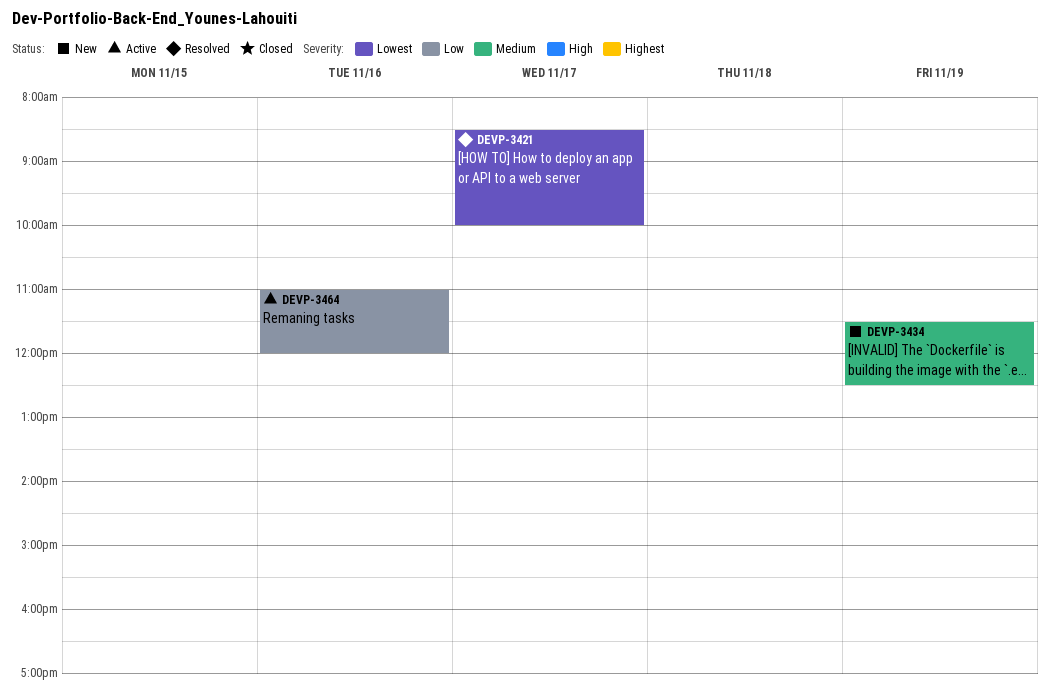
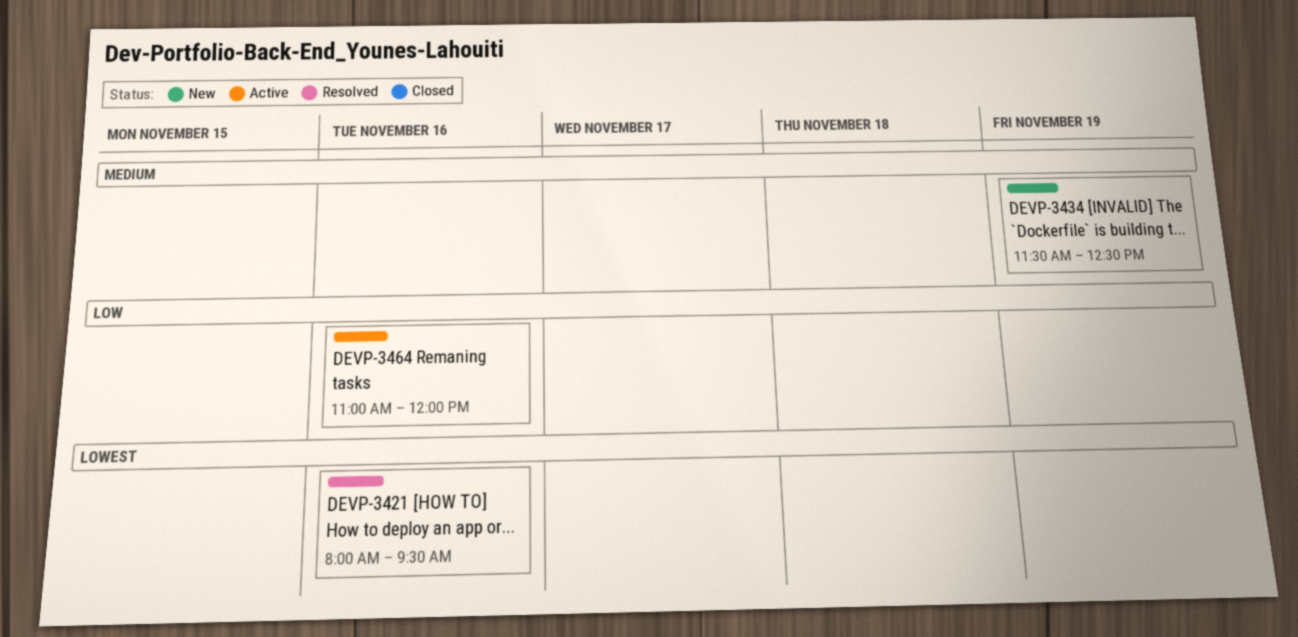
DEVP-3421, day: Nov 17 -> Nov 16
DEVP-3421, begins: 08:30 -> 08:00
DEVP-3421, ends: 10:00 -> 09:30

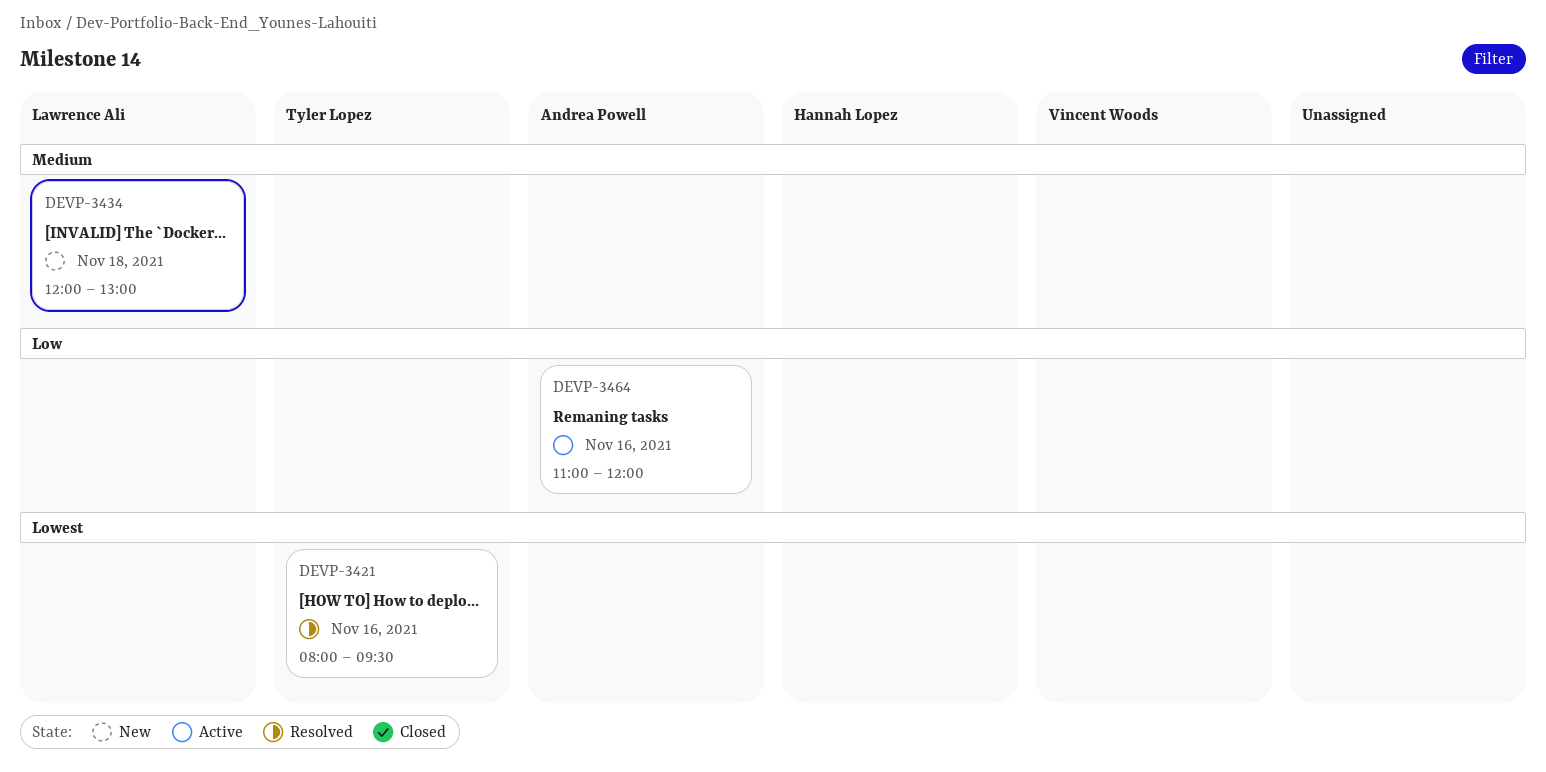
DEVP-3434, day: Nov 19 -> Nov 18
DEVP-3434, begins: 11:30 -> 12:00
DEVP-3434, ends: 12:30 -> 13:00

